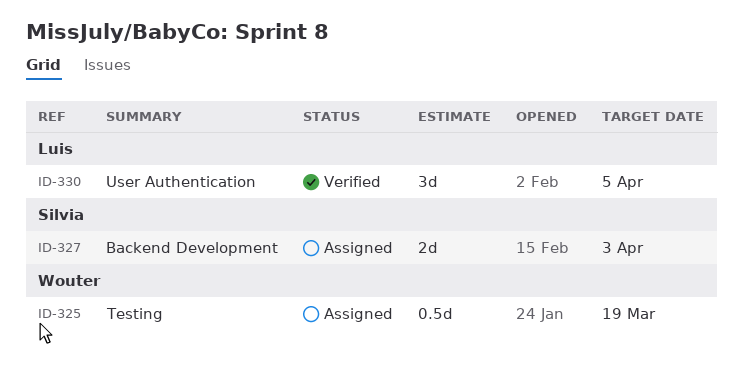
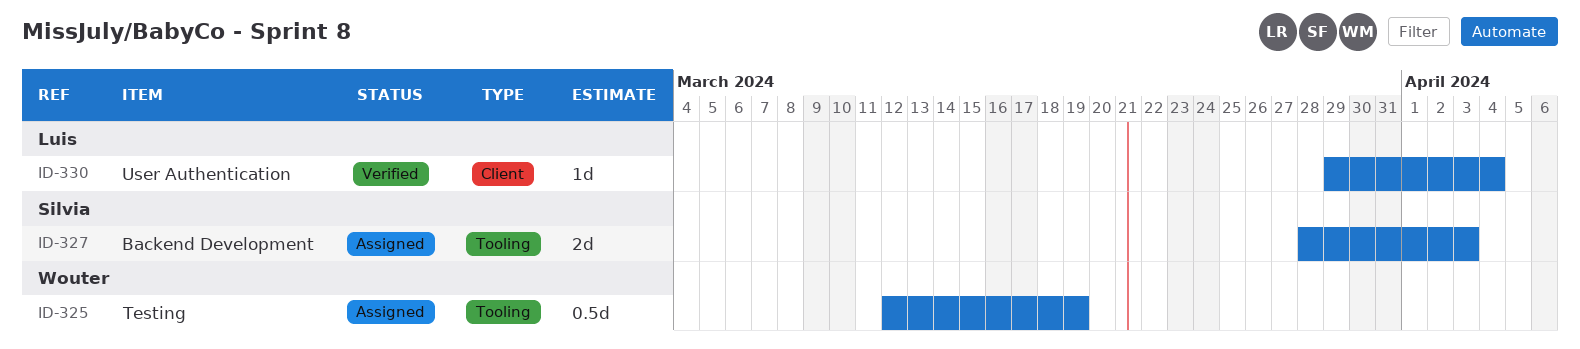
ID-330, estimate: 3d -> 1d
ID-330, due: Apr 5 -> Apr 4

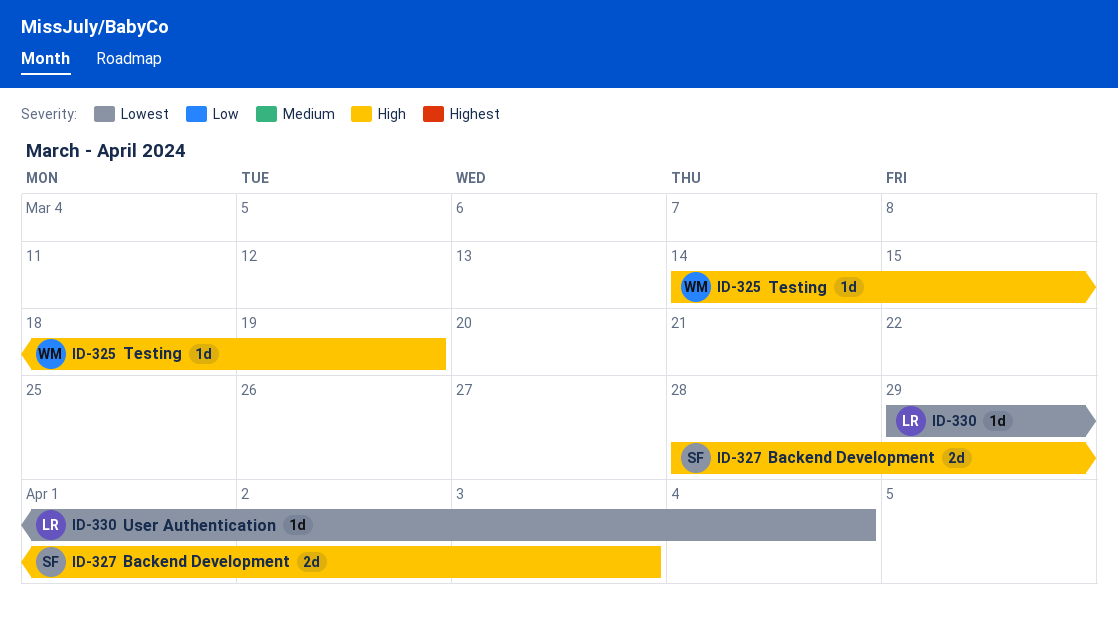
ID-325, estimate: 0.5d -> 1d
ID-325, start: Mar 12 -> Mar 14

